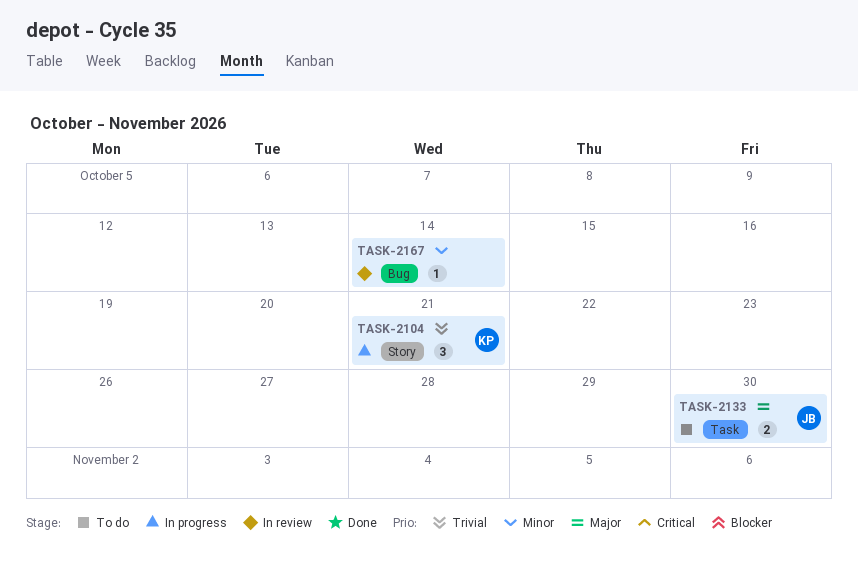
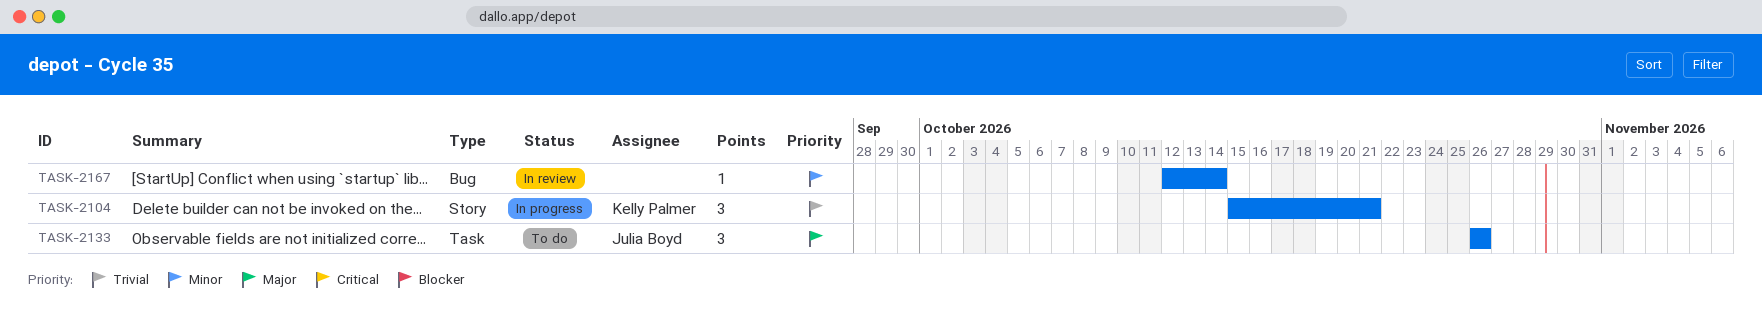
TASK-2133, estimate: 2 -> 3
TASK-2133, due: Oct 30 -> Oct 26

